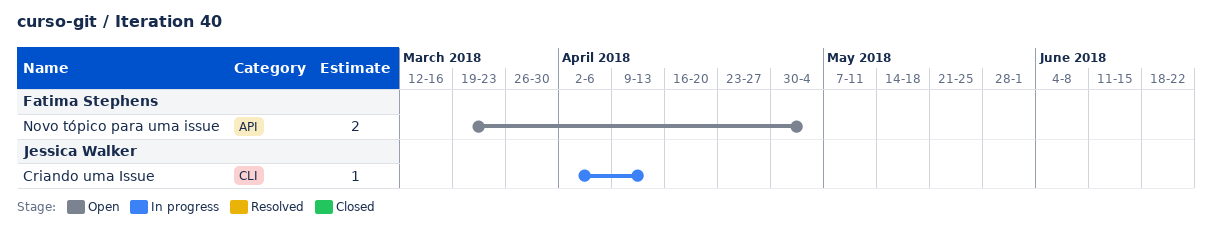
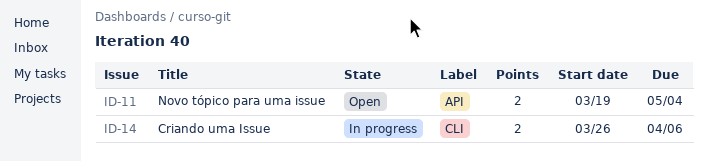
Criando uma Issue, estimate: 1 -> 2
Criando uma Issue, start: Apr 2 -> Mar 26
Criando uma Issue, due: Apr 13 -> Apr 6

